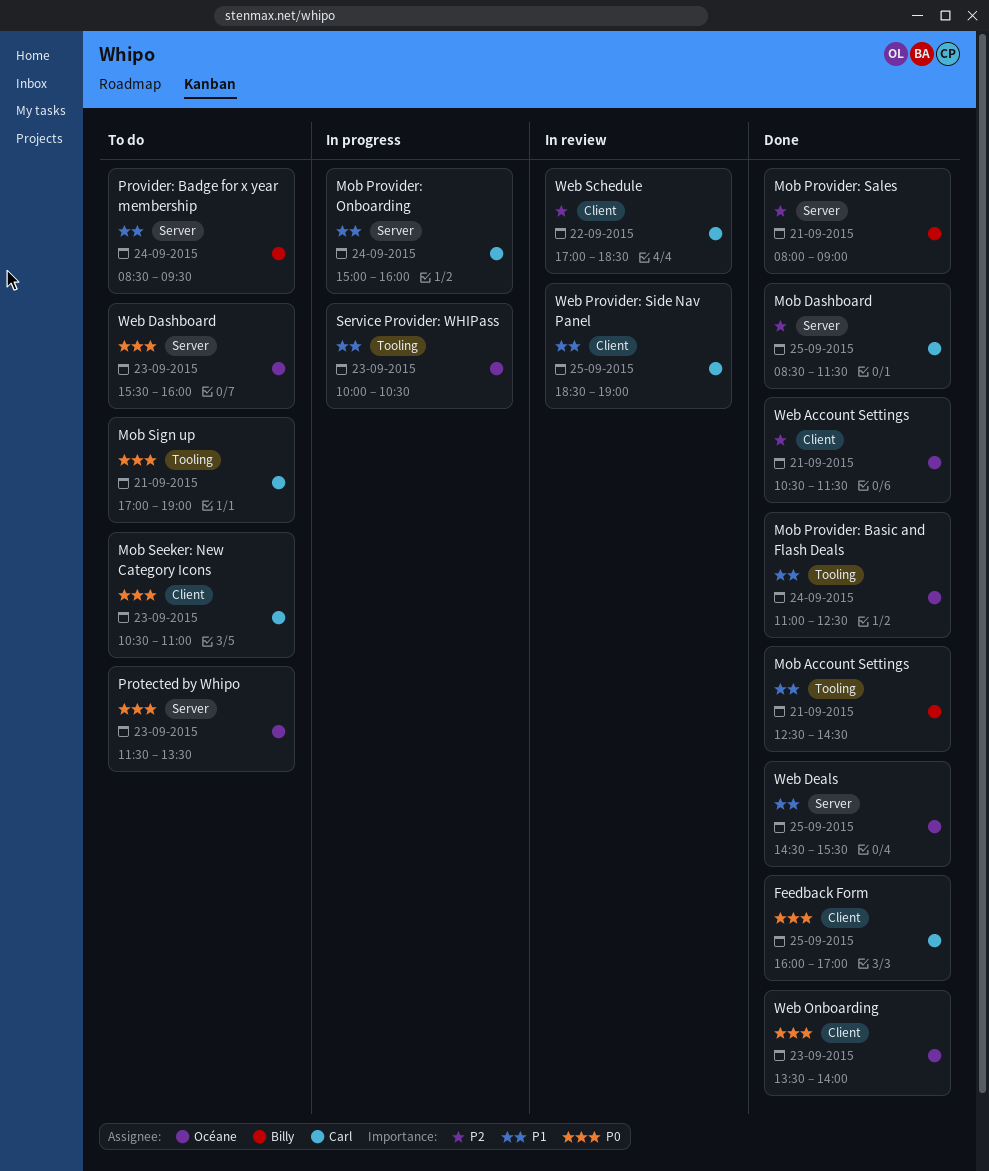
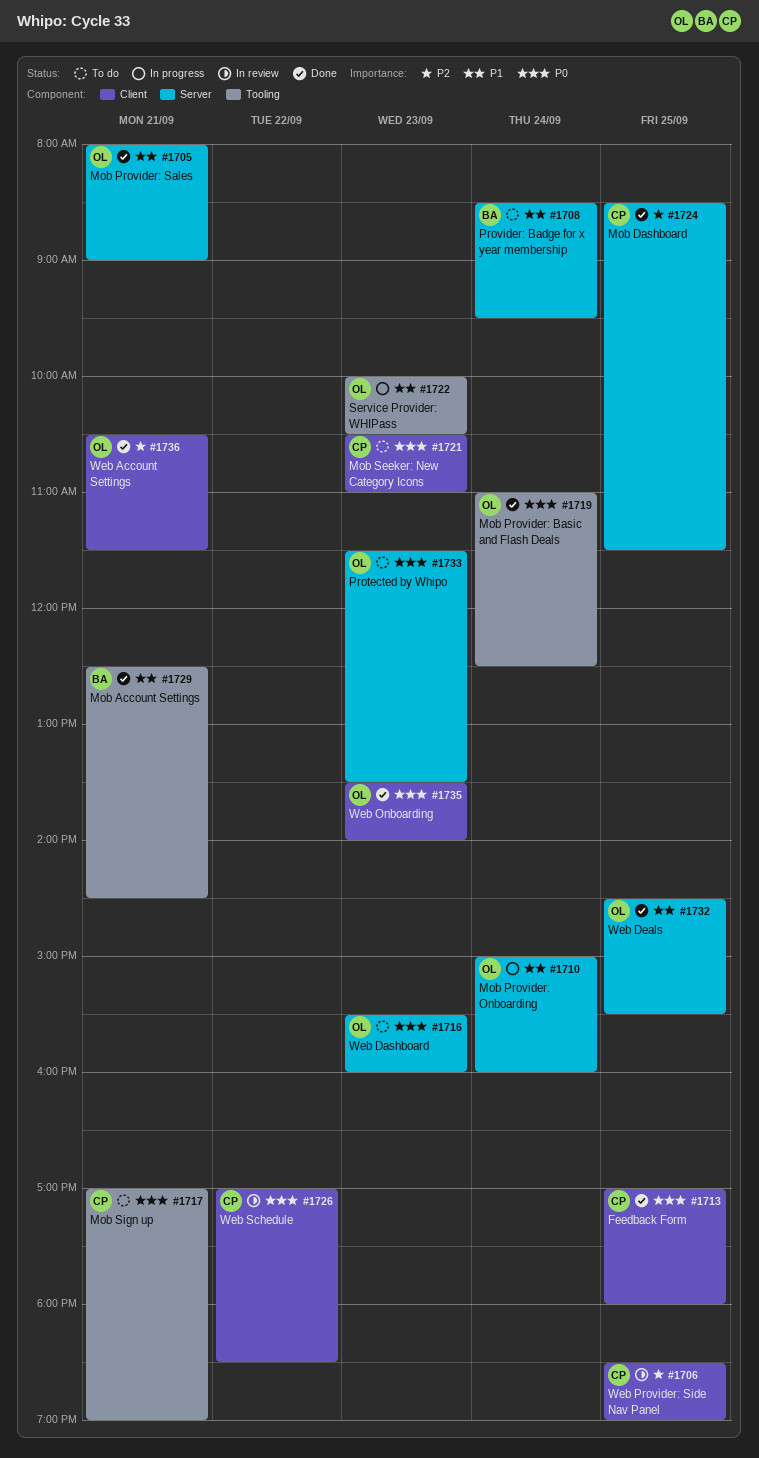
Feedback Form, begins: 16:00 -> 17:00
Feedback Form, ends: 17:00 -> 18:00
Mob Provider: Basic and Flash Deals, priority: P1 -> P0
Mob Provider: Onboarding, owner: Carl -> Océane
Mob Provider: Sales, owner: Billy -> Océane
Mob Provider: Sales, priority: P2 -> P1
Web Provider: Side Nav Panel, priority: P1 -> P2
Web Schedule, priority: P2 -> P0

